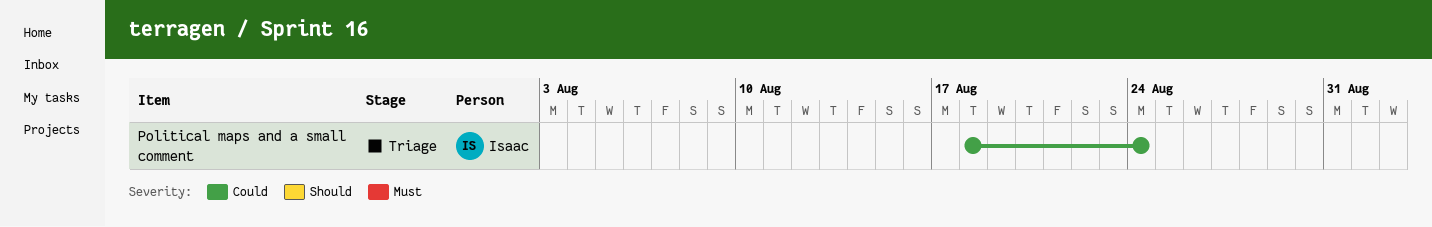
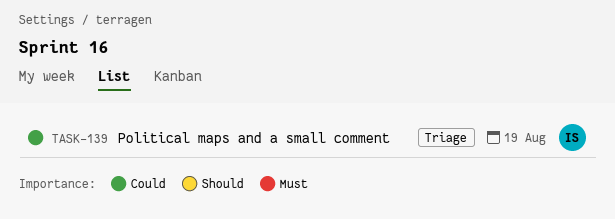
Political maps and a small comment, due: Aug 24 -> Aug 19

